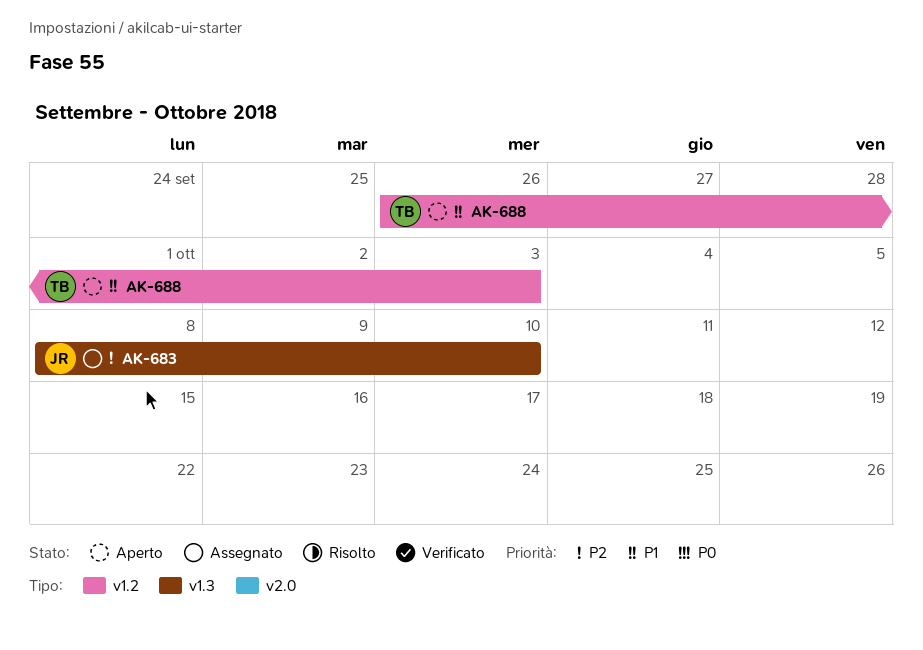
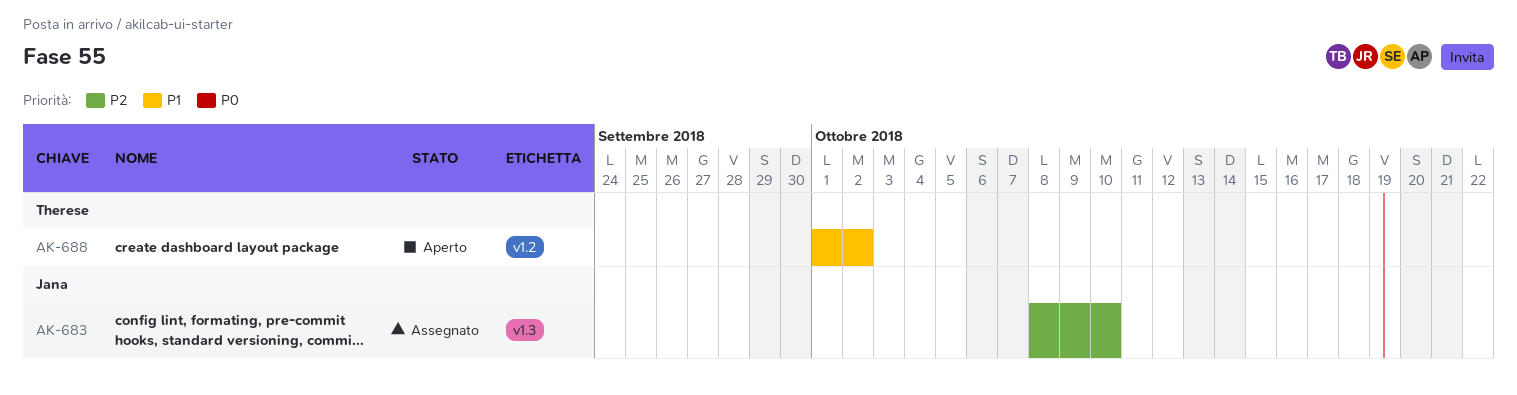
AK-688, start: Sep 26 -> Oct 1
AK-688, due: Oct 3 -> Oct 2

